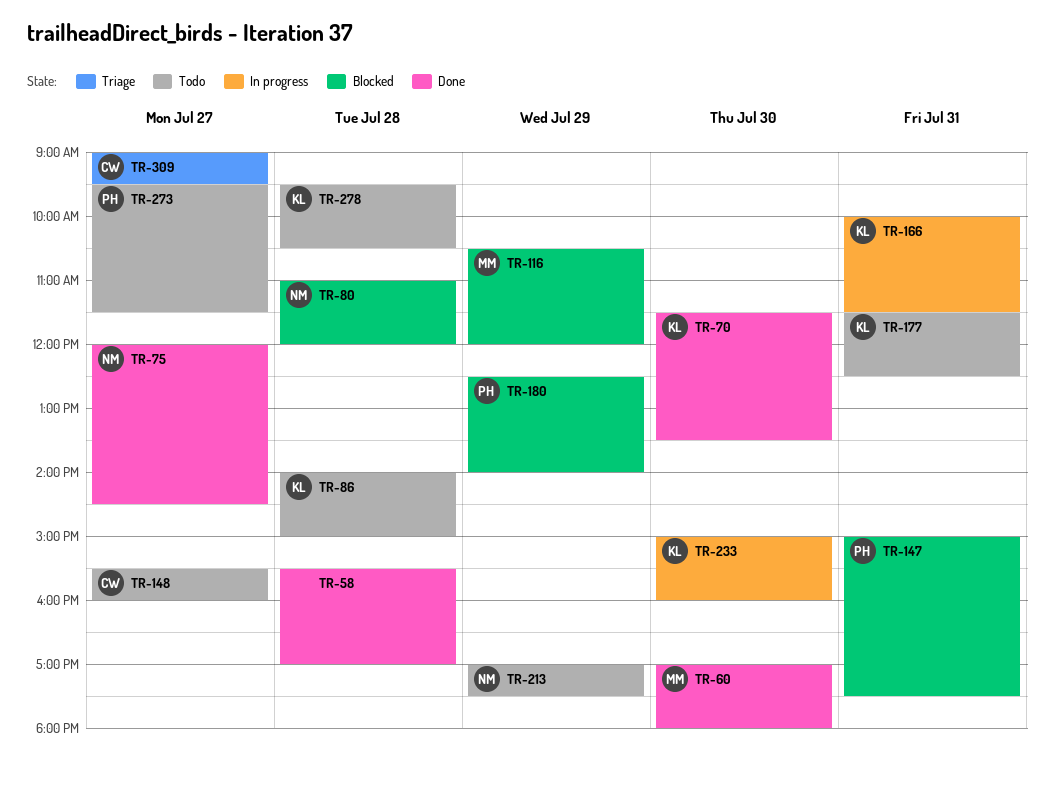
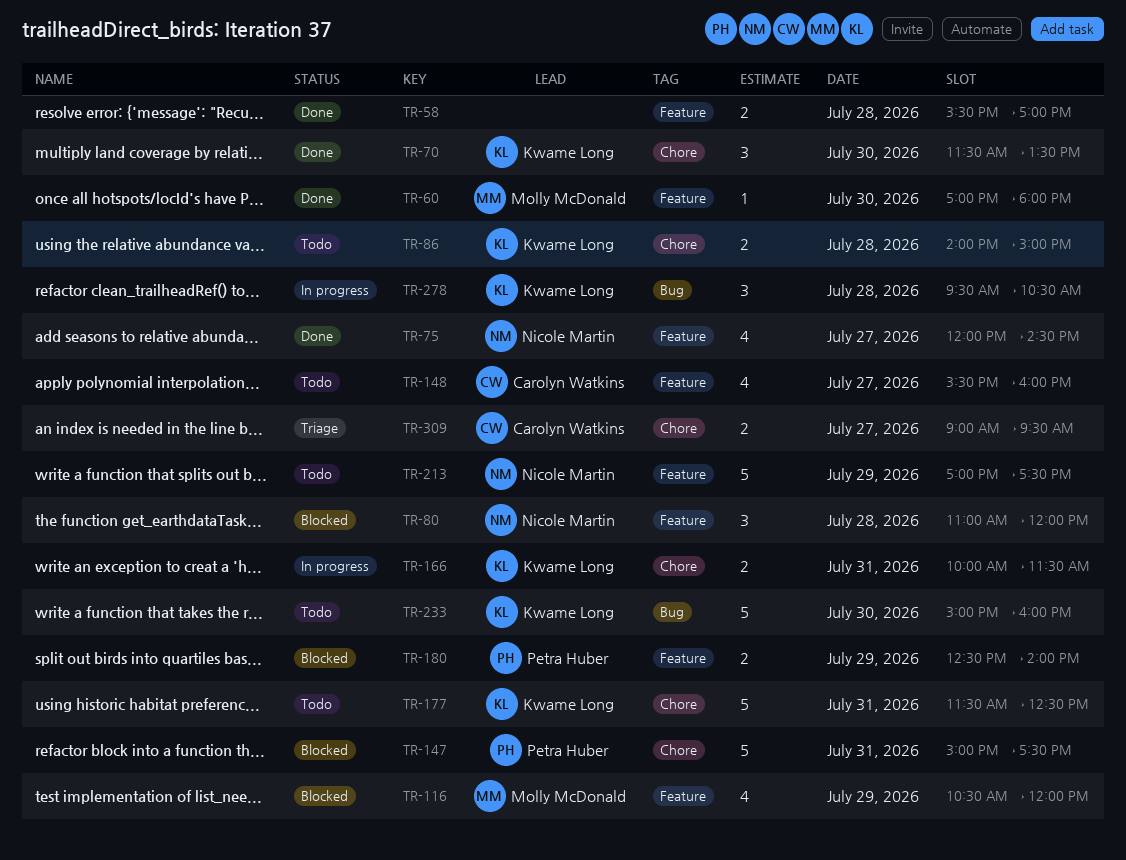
TR-233, status: In progress -> Todo
TR-273: present -> none
TR-278, status: Todo -> In progress

